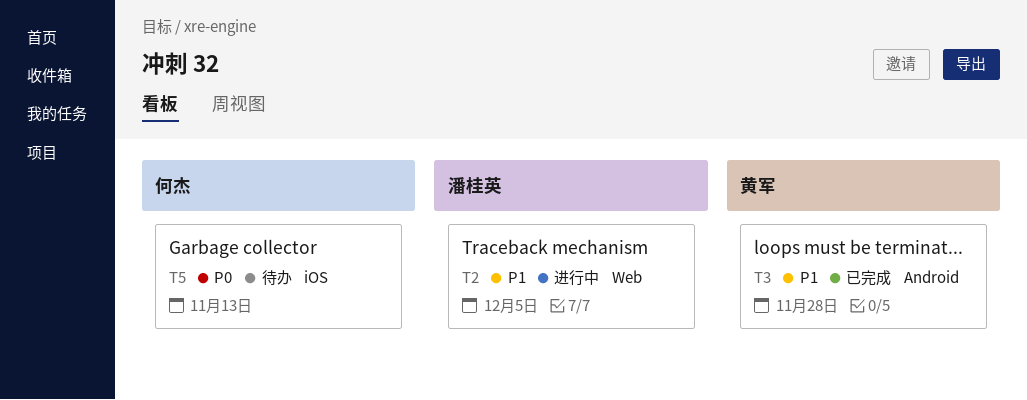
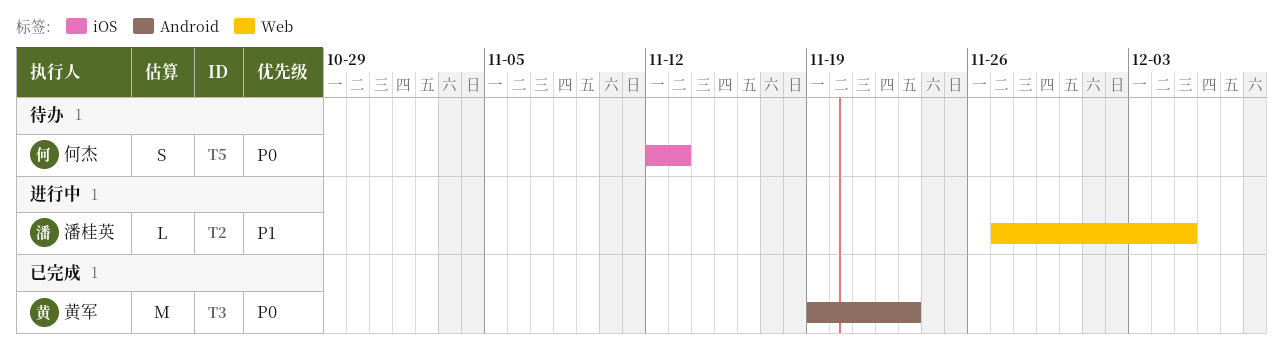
T3, priority: P1 -> P0
T3, due: Nov 28 -> Nov 23

